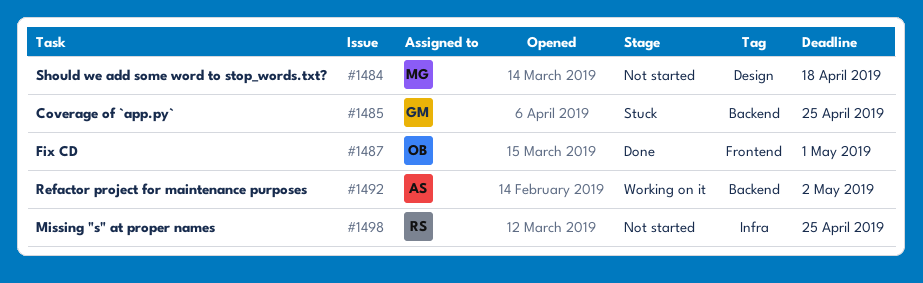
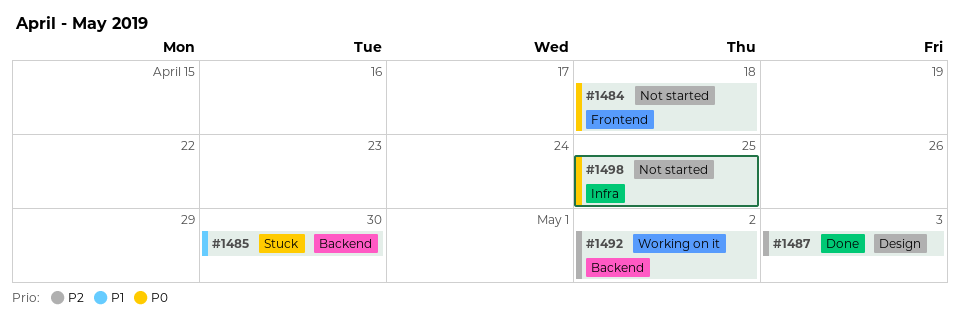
#1484, label: Design -> Frontend
#1485, due: Apr 25 -> Apr 30
#1487, label: Frontend -> Design
#1487, due: May 1 -> May 3

